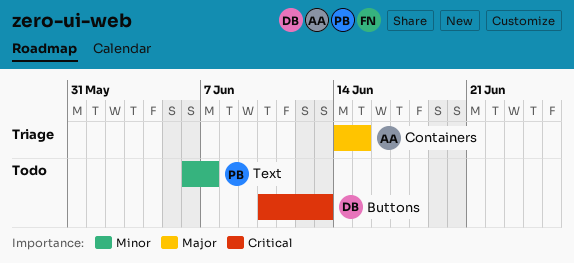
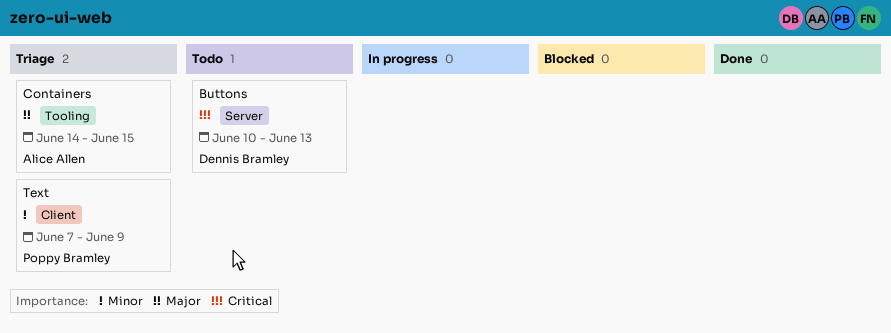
Text, status: Todo -> Triage
Text, start: Jun 6 -> Jun 7
Text, due: Jun 7 -> Jun 9

